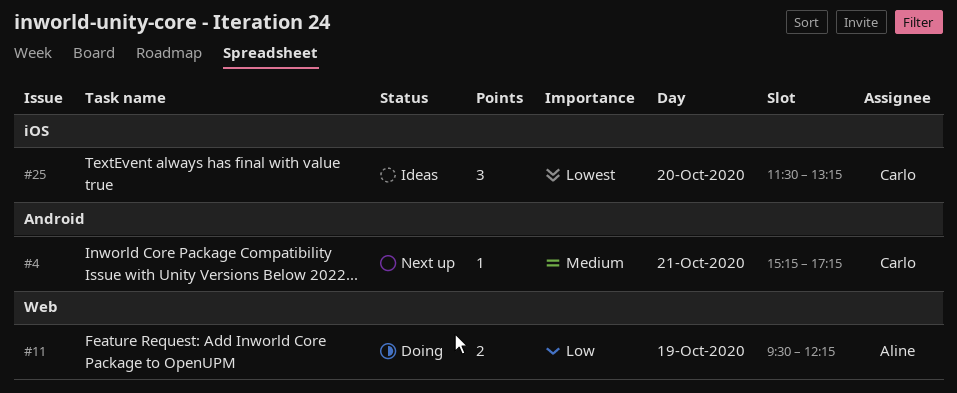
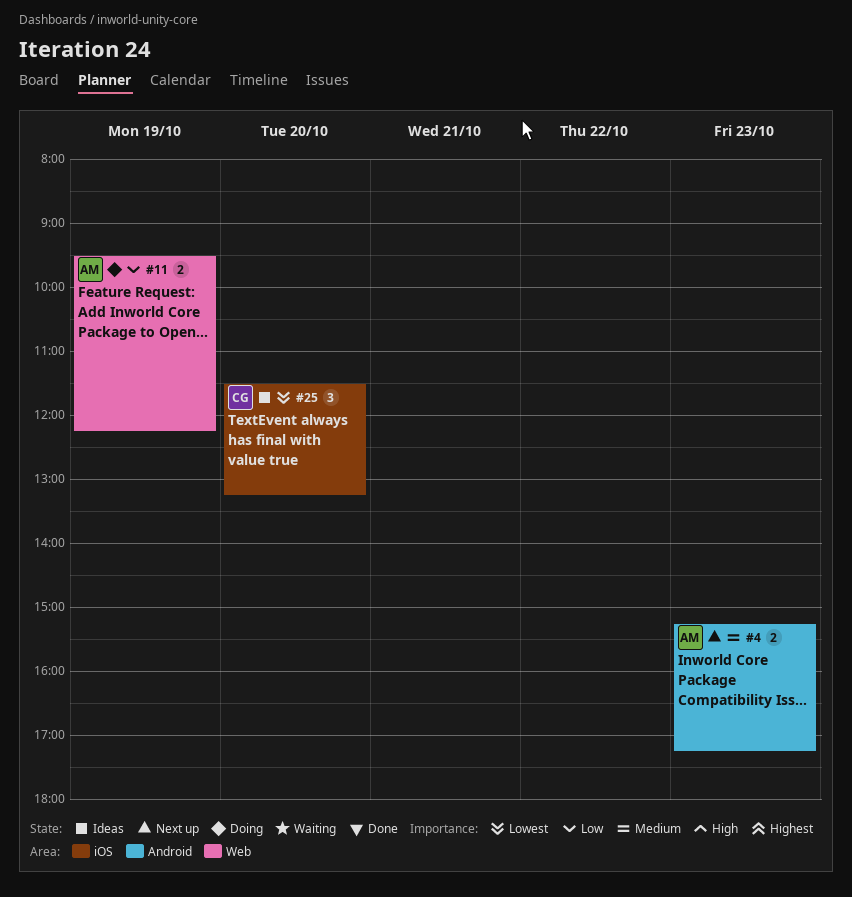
#4, owner: Carlo -> Aline
#4, estimate: 1 -> 2
#4, day: Oct 21 -> Oct 23

